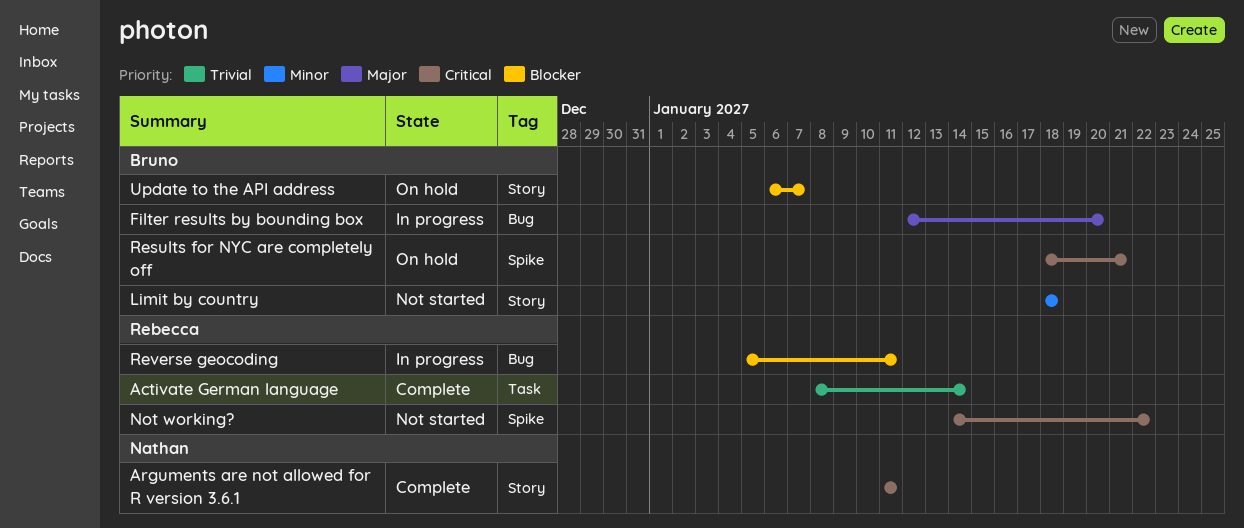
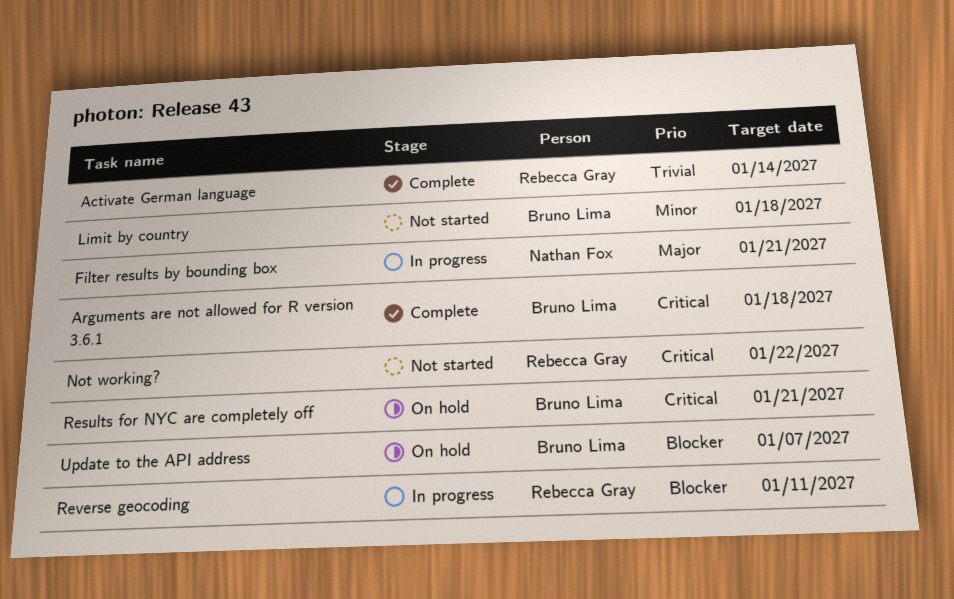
Arguments are not allowed for R version 3.6.1, owner: Nathan Fox -> Bruno Lima
Arguments are not allowed for R version 3.6.1, due: Jan 11 -> Jan 18
Filter results by bounding box, owner: Bruno Lima -> Nathan Fox
Filter results by bounding box, due: Jan 20 -> Jan 21

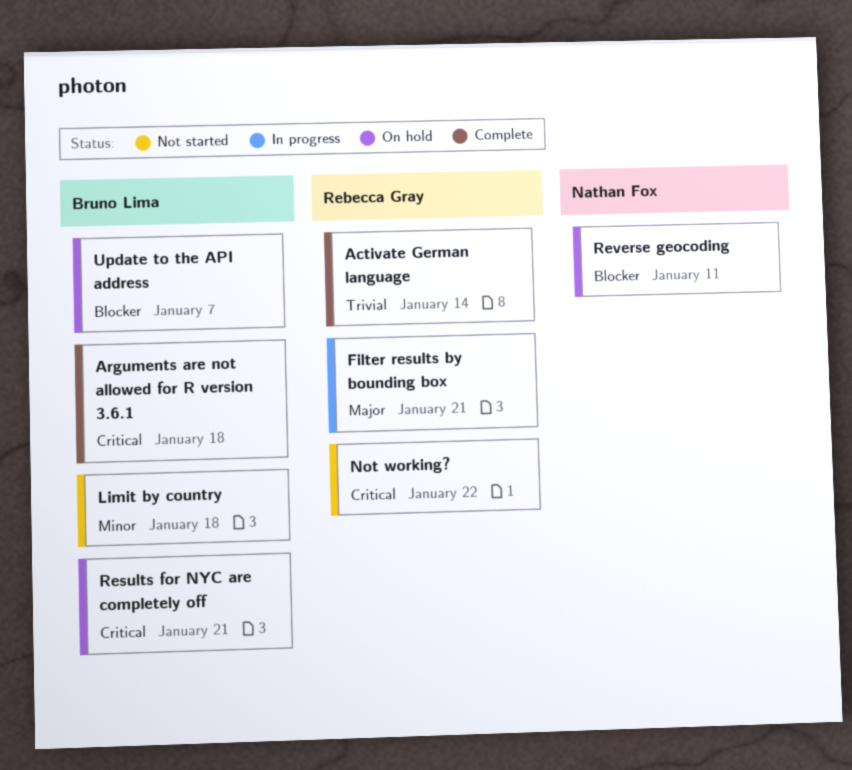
Filter results by bounding box, owner: Nathan Fox -> Rebecca Gray
Reverse geocoding, status: In progress -> On hold
Reverse geocoding, owner: Rebecca Gray -> Nathan Fox

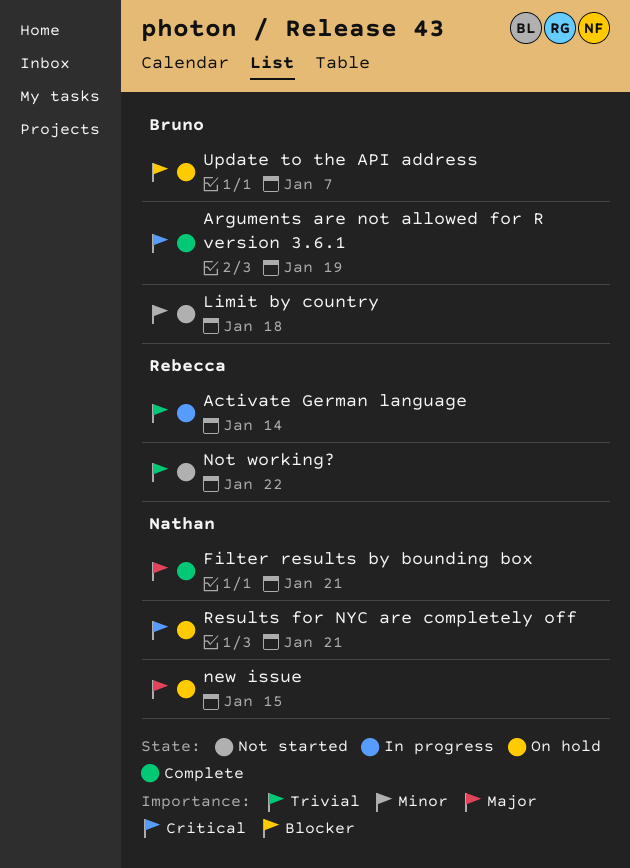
Activate German language, status: Complete -> In progress
Arguments are not allowed for R version 3.6.1, due: Jan 18 -> Jan 19
Filter results by bounding box, status: In progress -> Complete
Filter results by bounding box, owner: Rebecca Gray -> Nathan Fox
new issue: none -> present
Not working?, priority: Critical -> Trivial
Results for NYC are completely off, owner: Bruno Lima -> Nathan Fox
Reverse geocoding: present -> none

